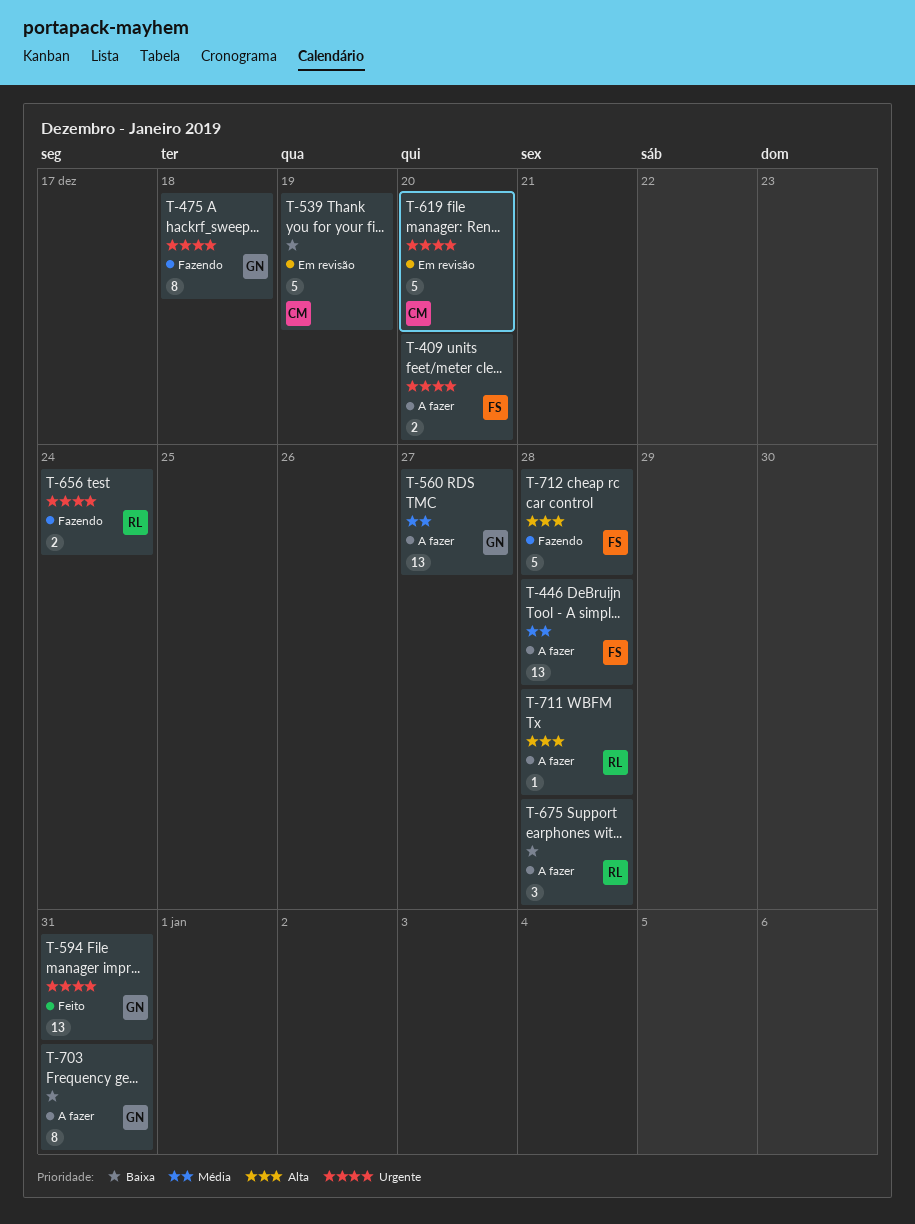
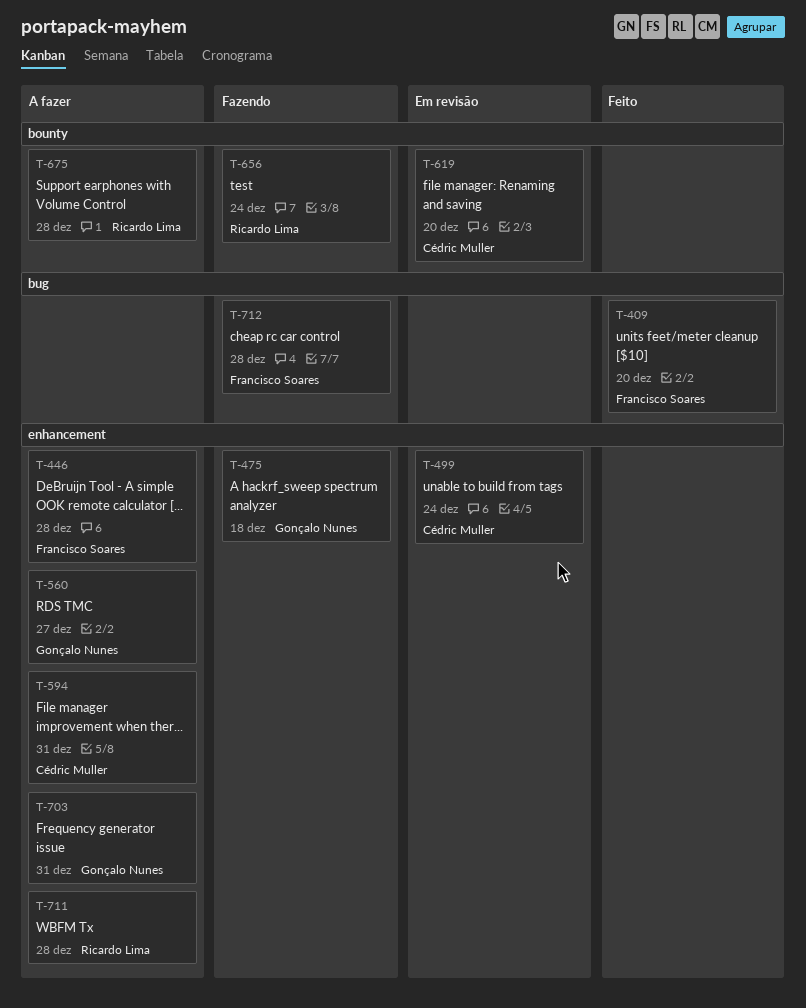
T-409, status: A fazer -> Feito
T-499: none -> present
T-539: present -> none
T-594, status: Feito -> A fazer
T-594, owner: Gonçalo Nunes -> Cédric Muller

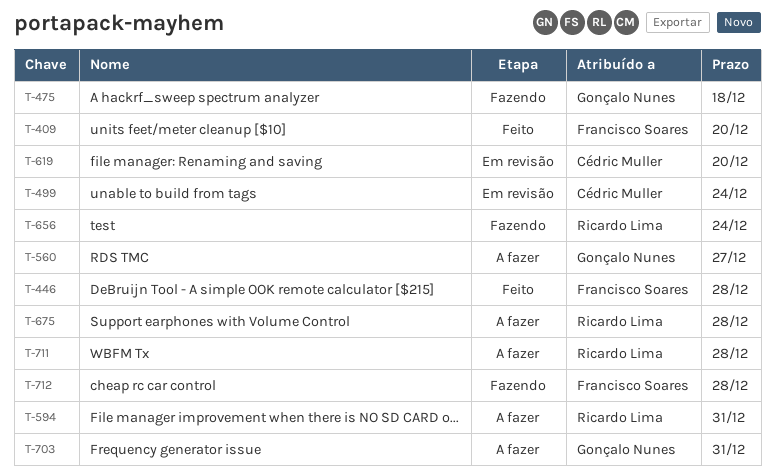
T-446, status: A fazer -> Feito
T-594, owner: Cédric Muller -> Ricardo Lima

